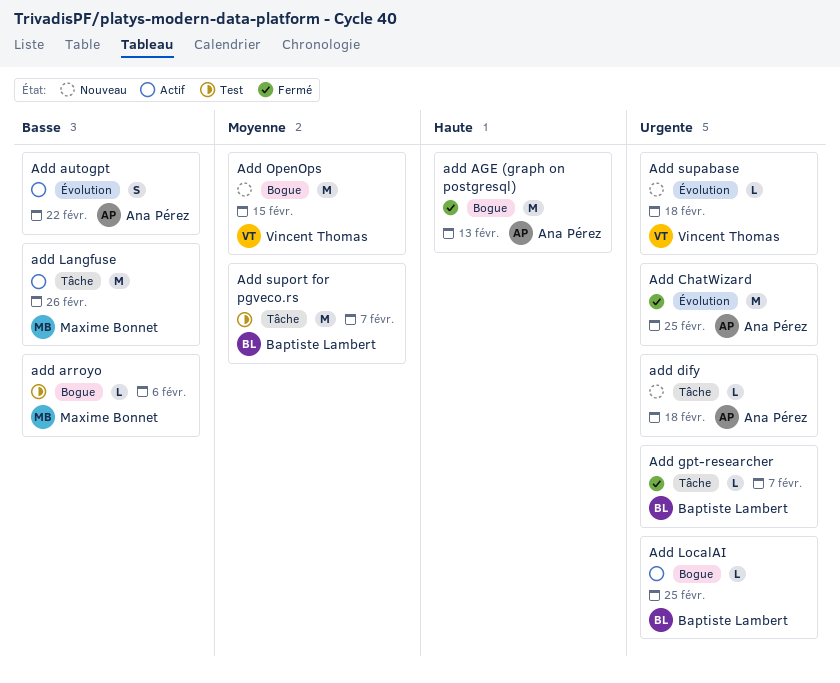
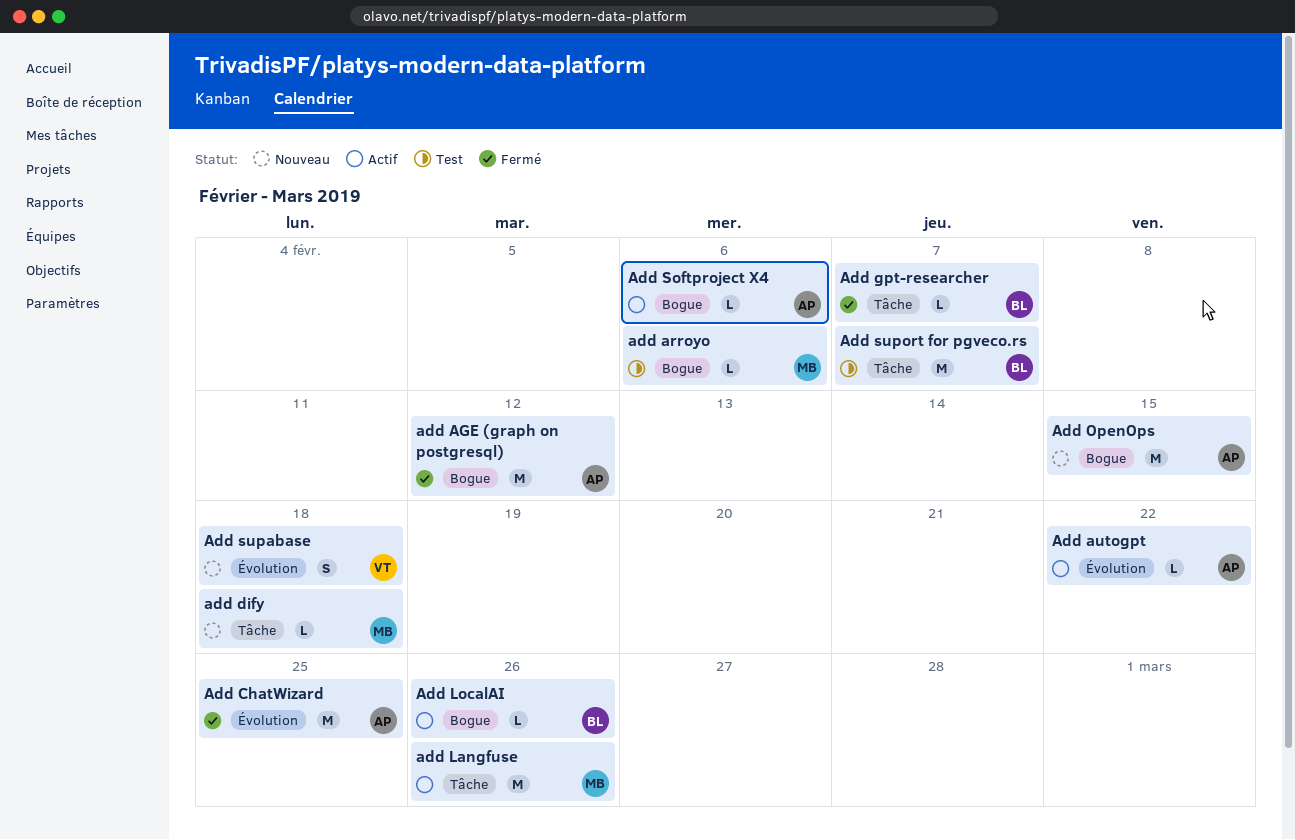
add AGE (graph on postgresql), due: Feb 13 -> Feb 12
Add autogpt, estimate: S -> L
add dify, owner: Ana Pérez -> Maxime Bonnet
Add LocalAI, due: Feb 25 -> Feb 26
Add OpenOps, owner: Vincent Thomas -> Ana Pérez
Add Softproject X4: none -> present
Add supabase, estimate: L -> S

